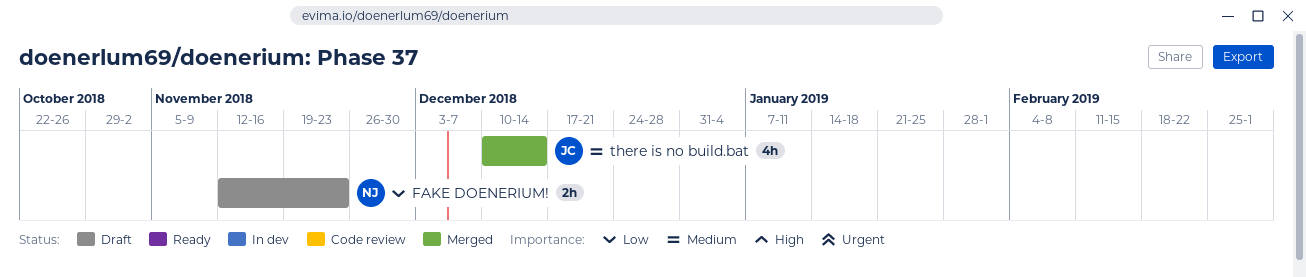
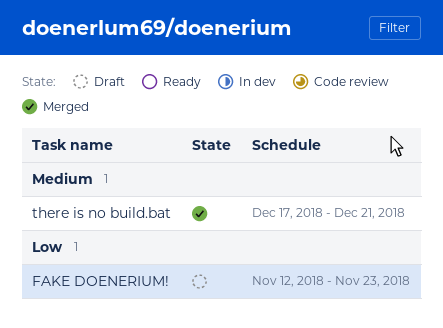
there is no build.bat, start: Dec 10 -> Dec 17
there is no build.bat, due: Dec 14 -> Dec 21

